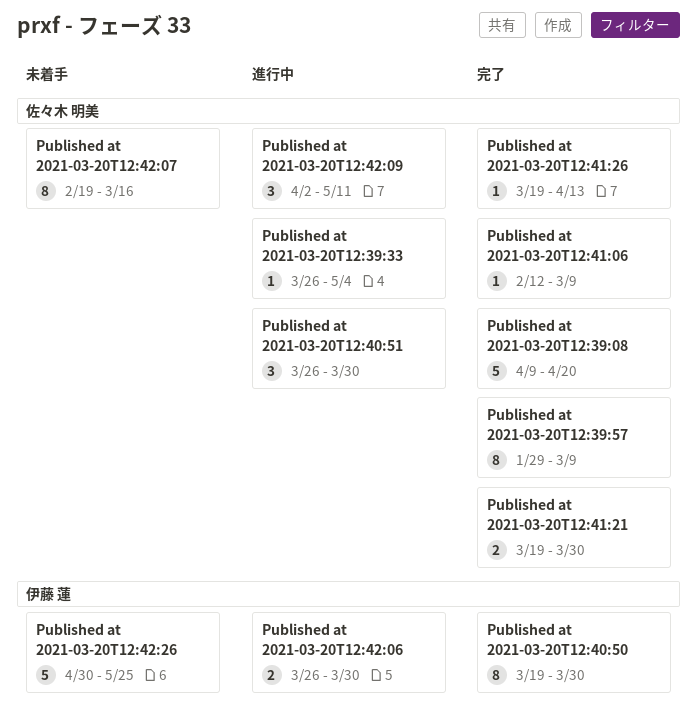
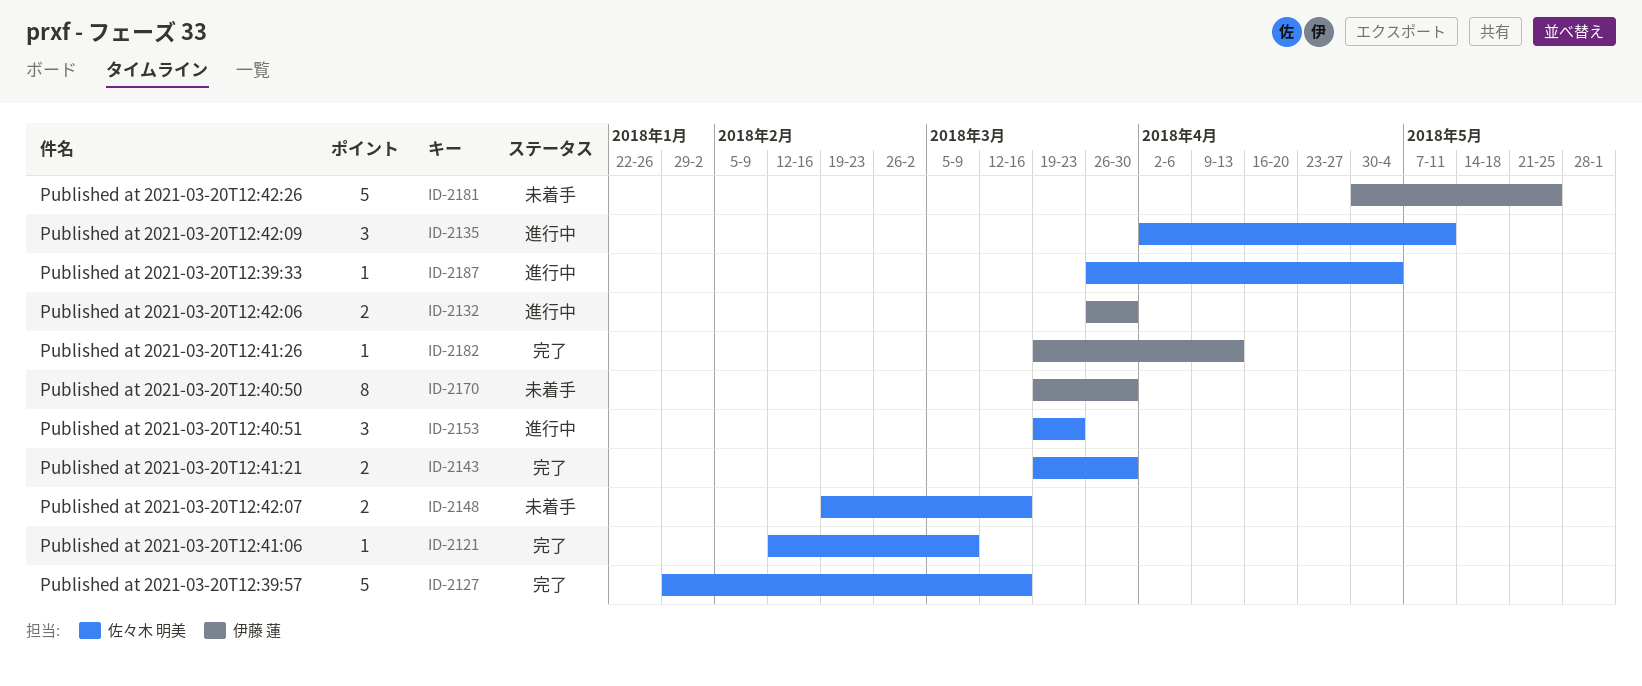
Published at 2021-03-20T12:39:08: present -> none
Published at 2021-03-20T12:39:57, estimate: 8 -> 5
Published at 2021-03-20T12:39:57, due: Mar 9 -> Mar 16
Published at 2021-03-20T12:40:50, status: 完了 -> 未着手
Published at 2021-03-20T12:40:51, start: Mar 26 -> Mar 19
Published at 2021-03-20T12:40:51, due: Mar 30 -> Mar 23
Published at 2021-03-20T12:41:26, owner: 佐々木 明美 -> 伊藤 蓮
Published at 2021-03-20T12:42:07, estimate: 8 -> 2

